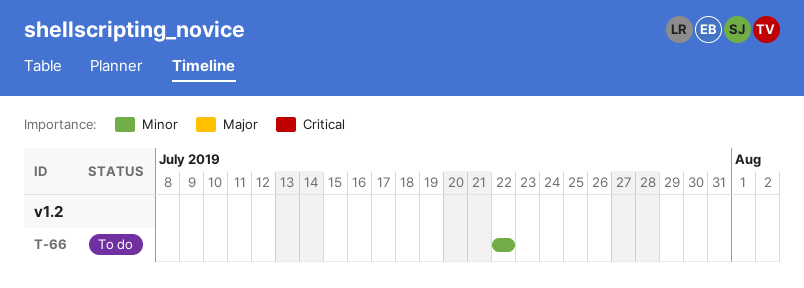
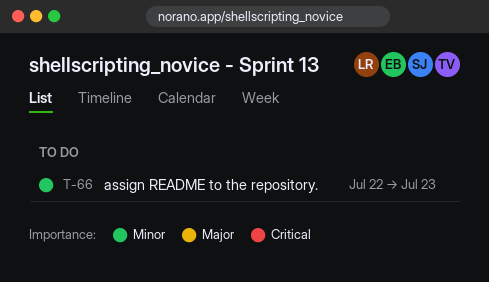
T-66, due: Jul 22 -> Jul 23

